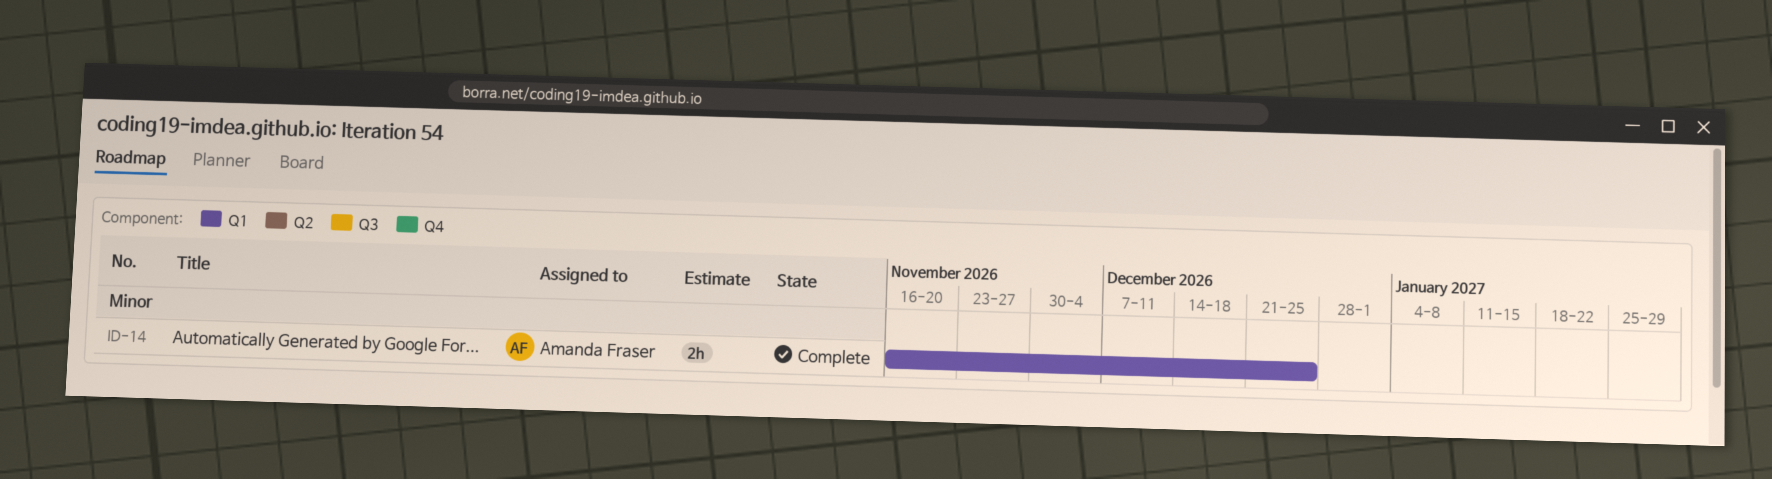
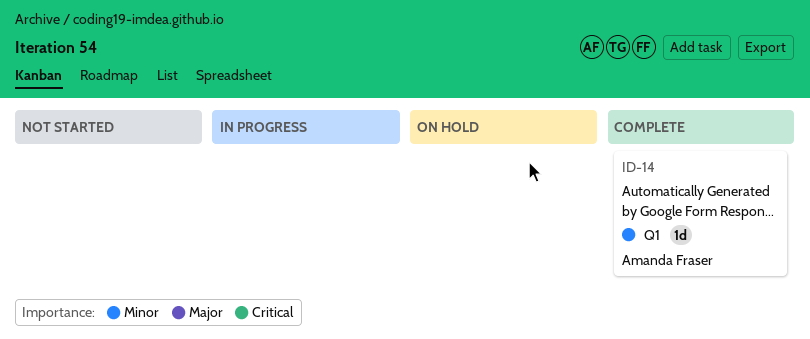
ID-14, estimate: 2h -> 1d

